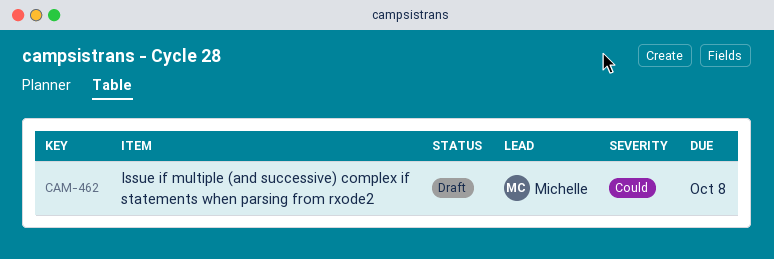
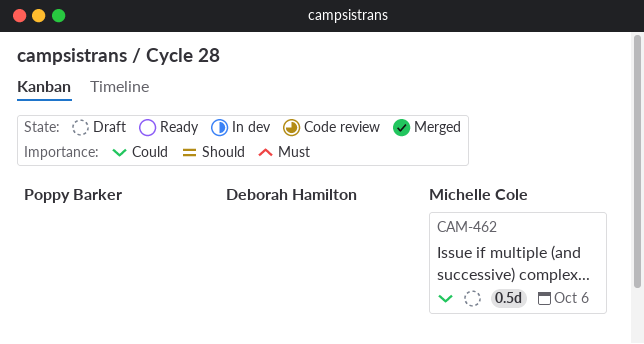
CAM-462, due: Oct 8 -> Oct 6

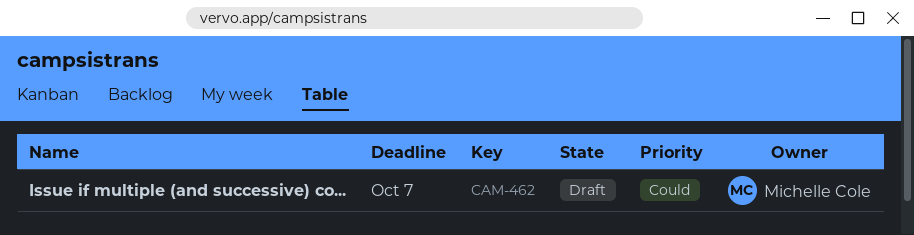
CAM-462, due: Oct 6 -> Oct 7

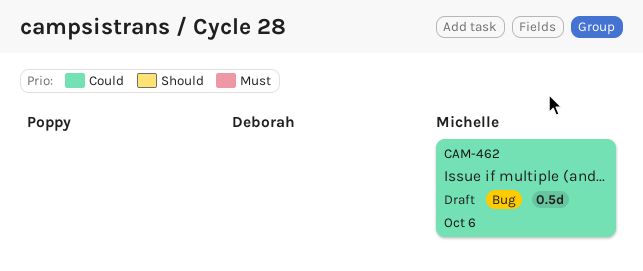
CAM-462, due: Oct 7 -> Oct 6

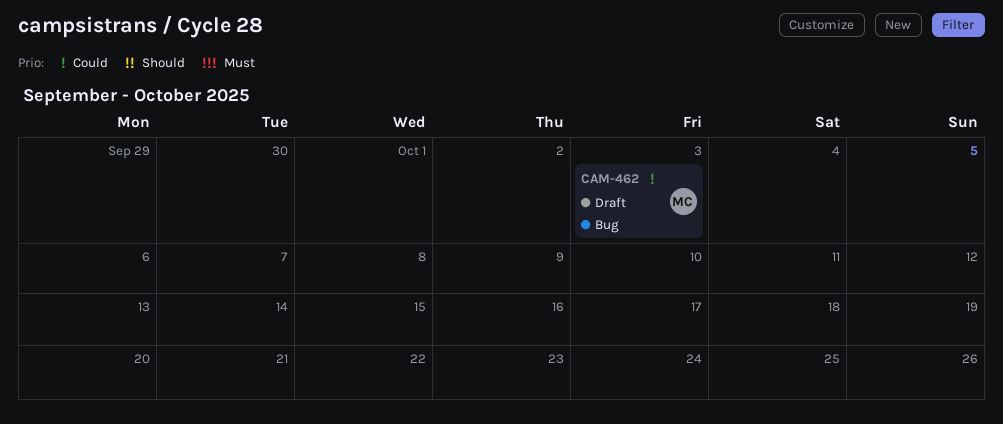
CAM-462, due: Oct 6 -> Oct 3

